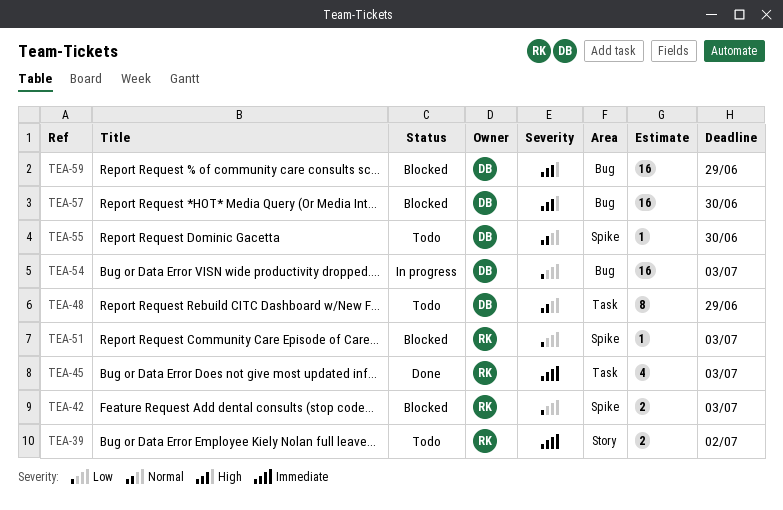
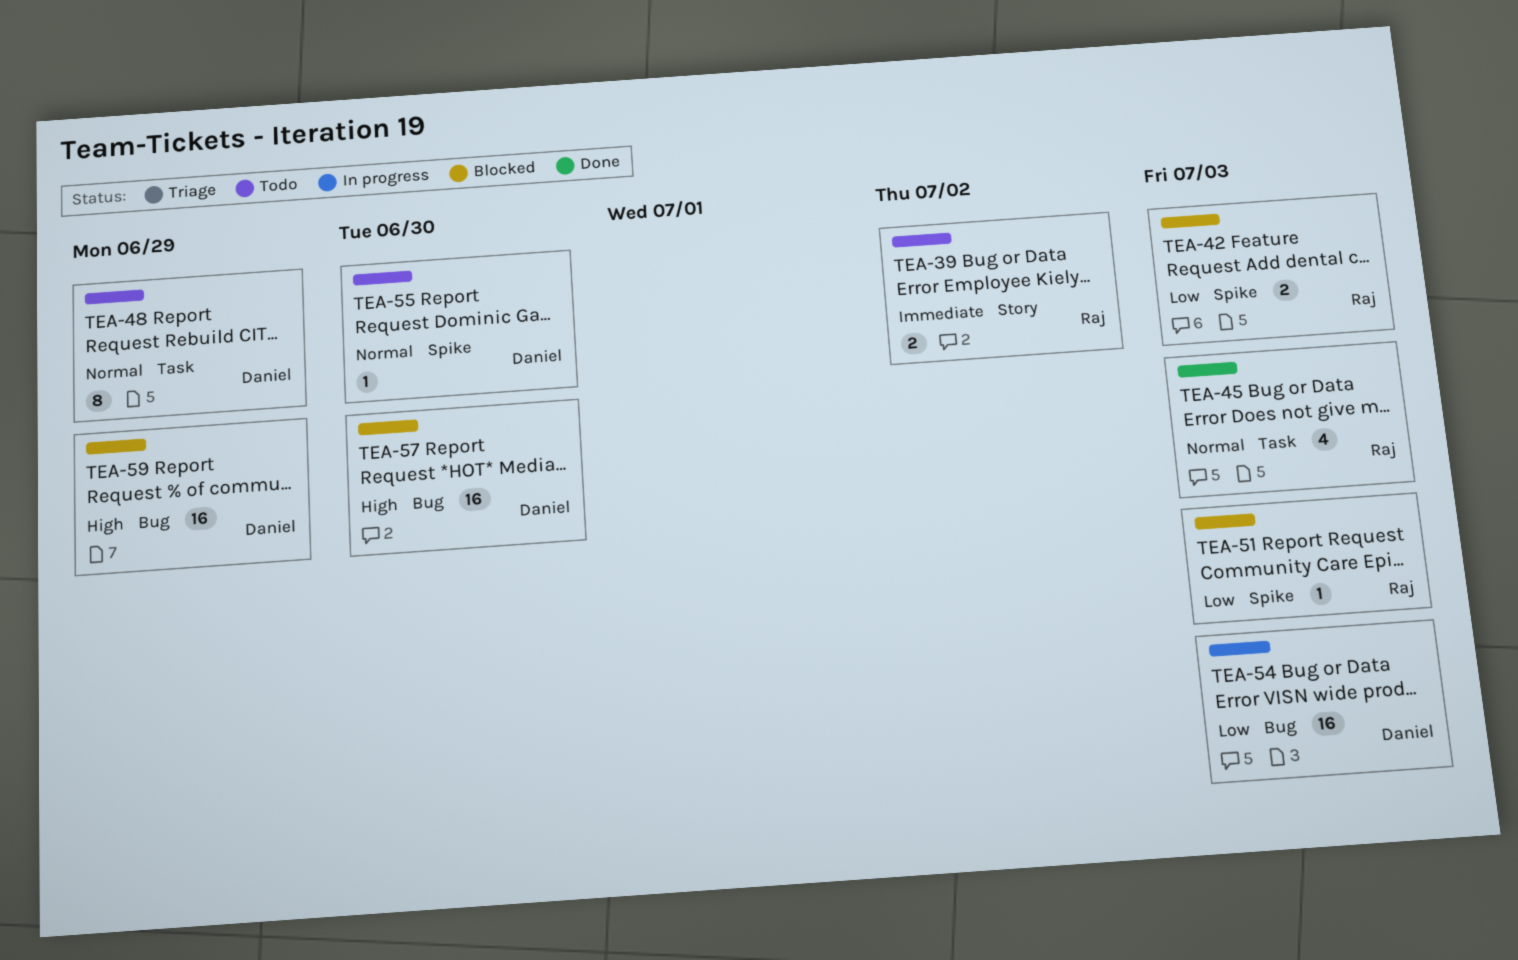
TEA-45, priority: Immediate -> Normal

